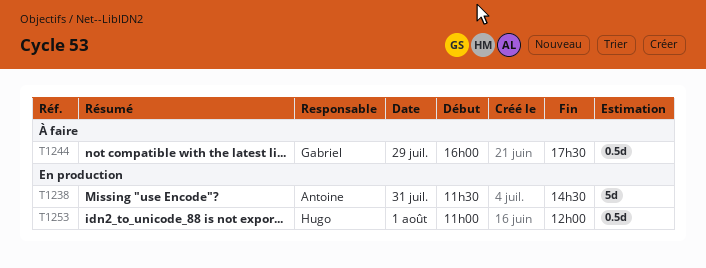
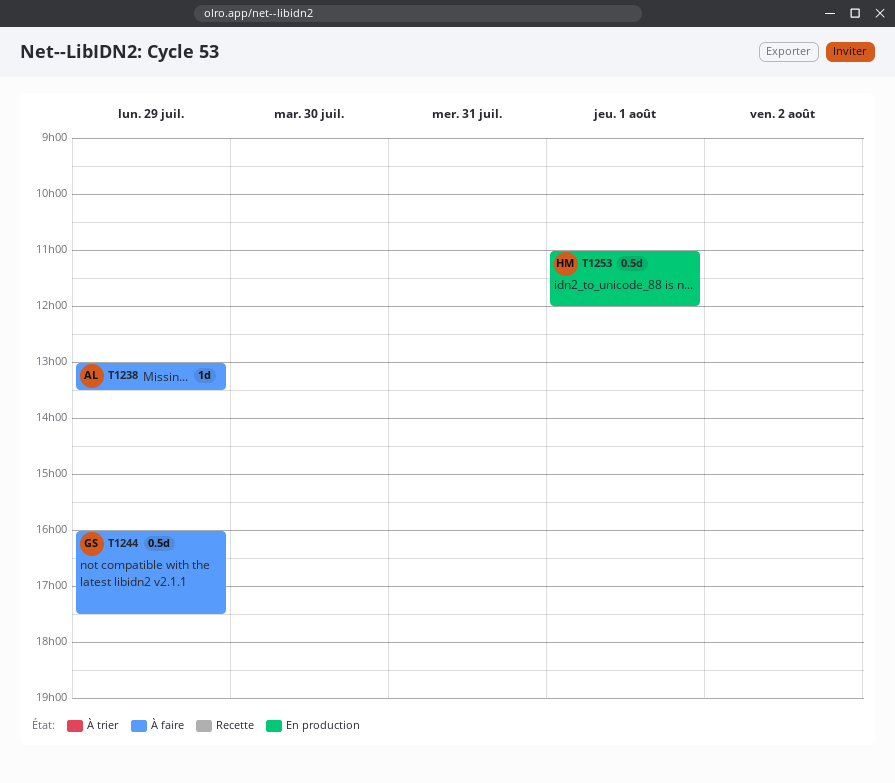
T1238, status: En production -> À faire
T1238, estimate: 5d -> 1d
T1238, day: Jul 31 -> Jul 29
T1238, begins: 11:30 -> 13:00
T1238, ends: 14:30 -> 13:30

